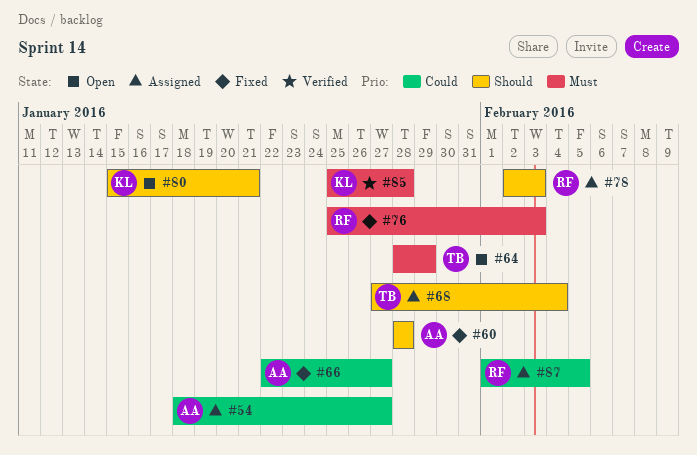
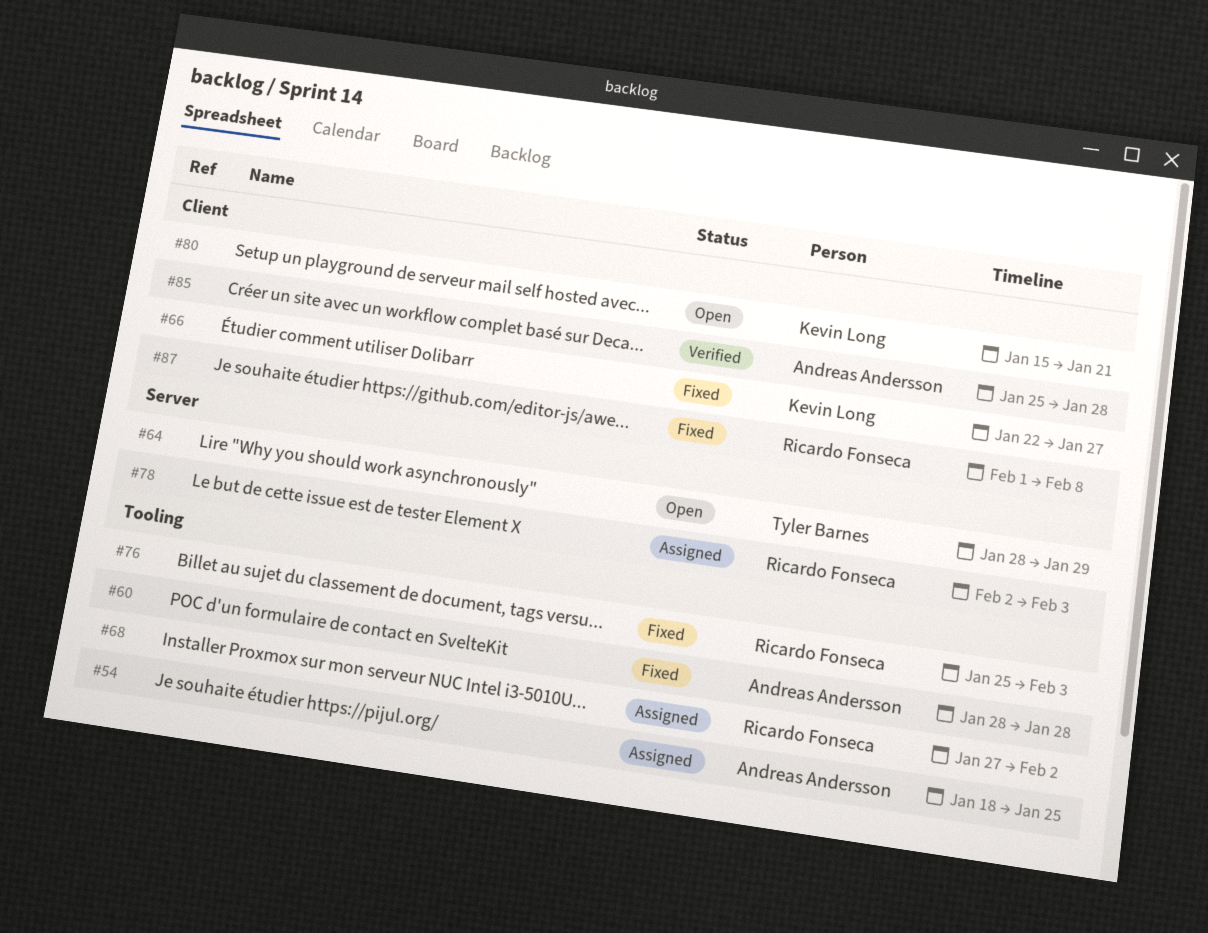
#54, due: Jan 27 -> Jan 25
#66, owner: Andreas Andersson -> Kevin Long
#68, owner: Tyler Barnes -> Ricardo Fonseca
#68, due: Feb 4 -> Feb 2
#85, owner: Kevin Long -> Andreas Andersson
#87, status: Assigned -> Fixed
#87, due: Feb 5 -> Feb 8

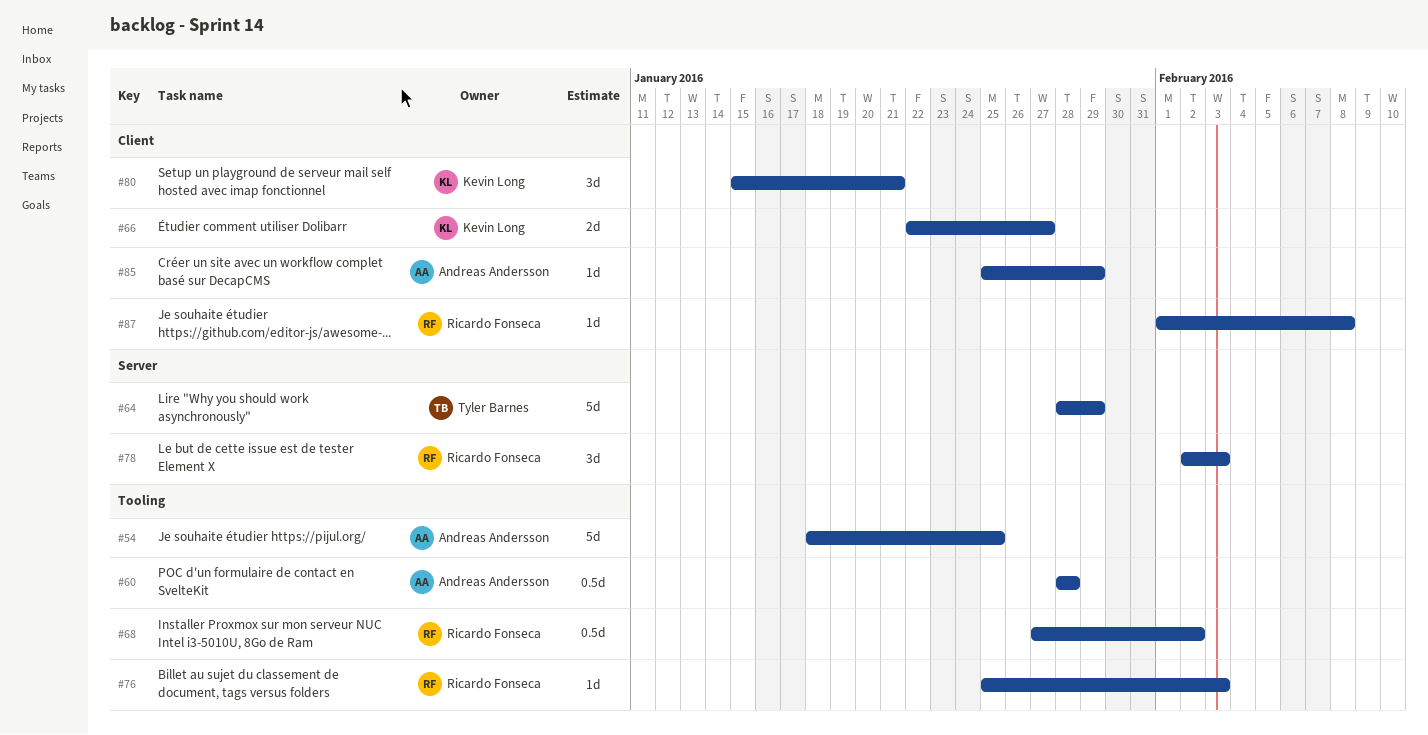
#85, due: Jan 28 -> Jan 29

